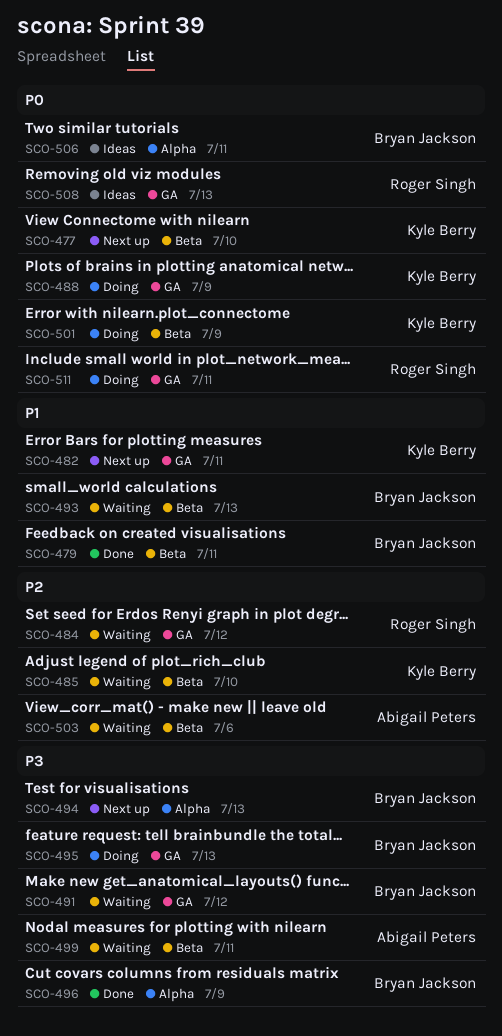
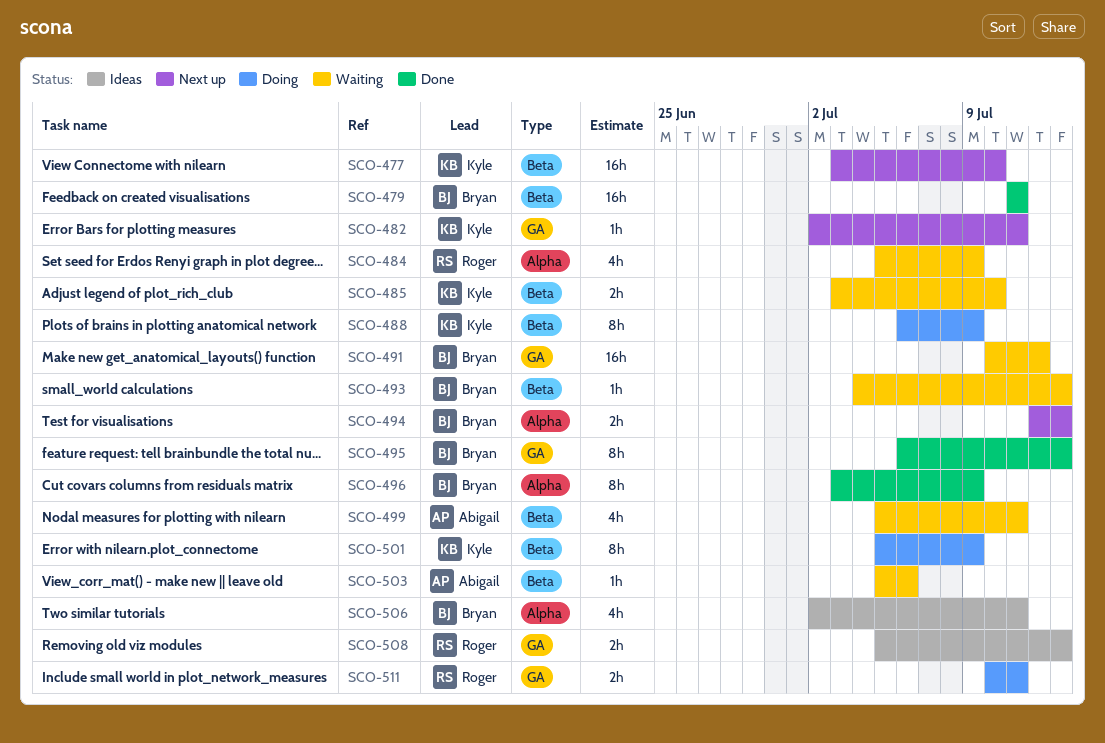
SCO-484, label: GA -> Alpha
SCO-484, due: Jul 12 -> Jul 9
SCO-488, label: GA -> Beta
SCO-495, status: Doing -> Done

